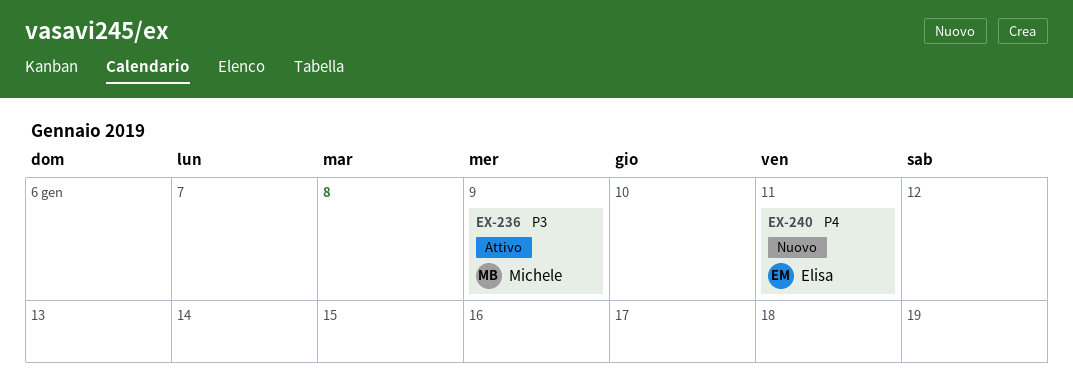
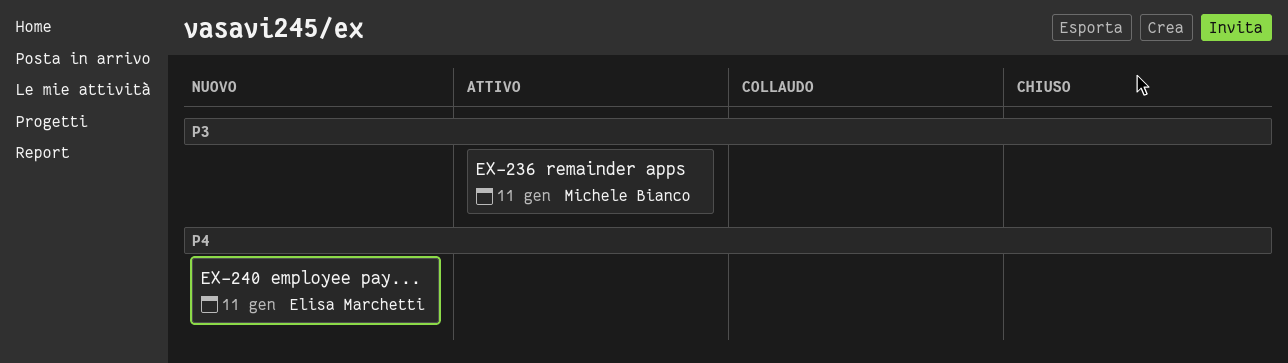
EX-236, due: Jan 9 -> Jan 11

